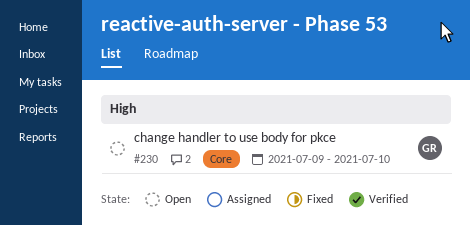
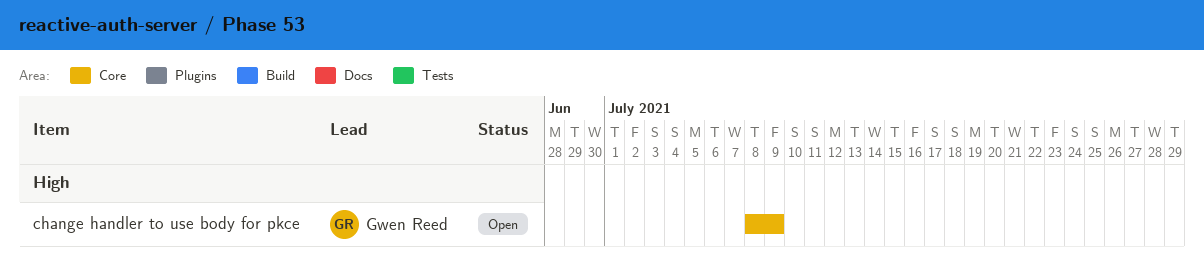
change handler to use body for pkce, start: Jul 9 -> Jul 8
change handler to use body for pkce, due: Jul 10 -> Jul 9

